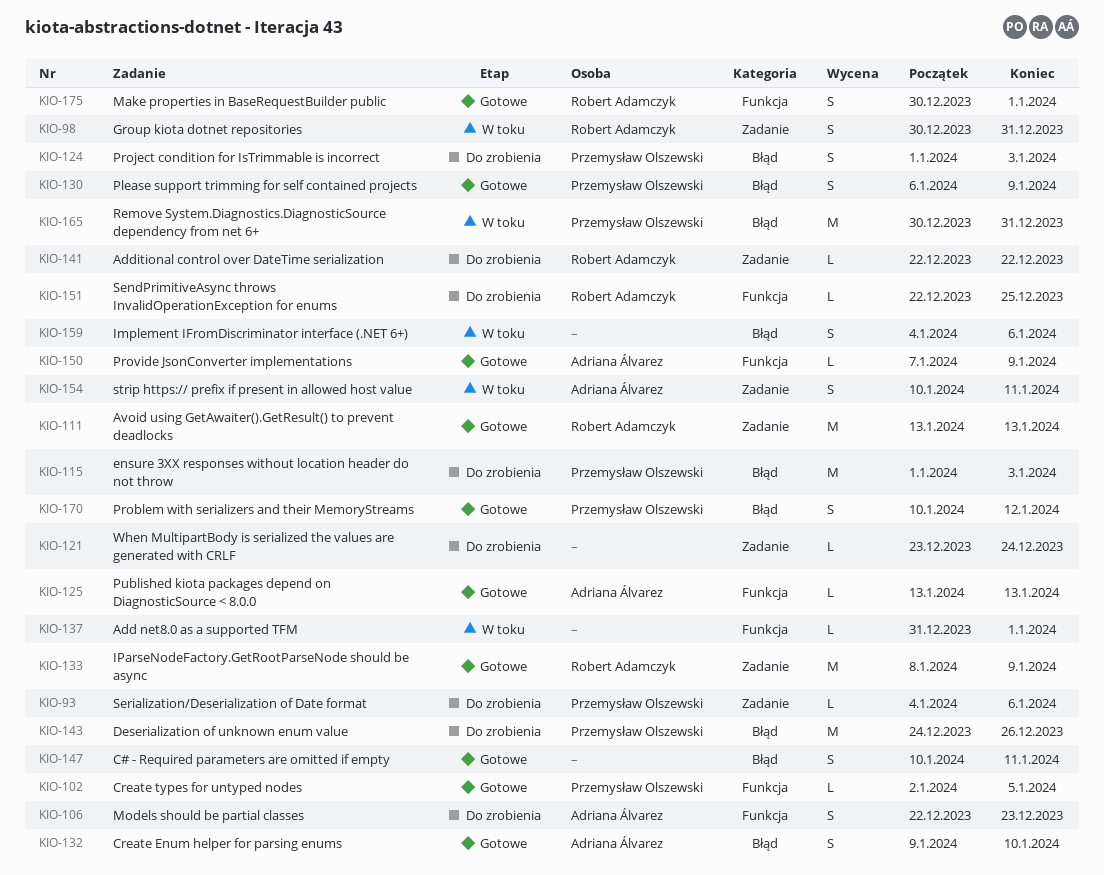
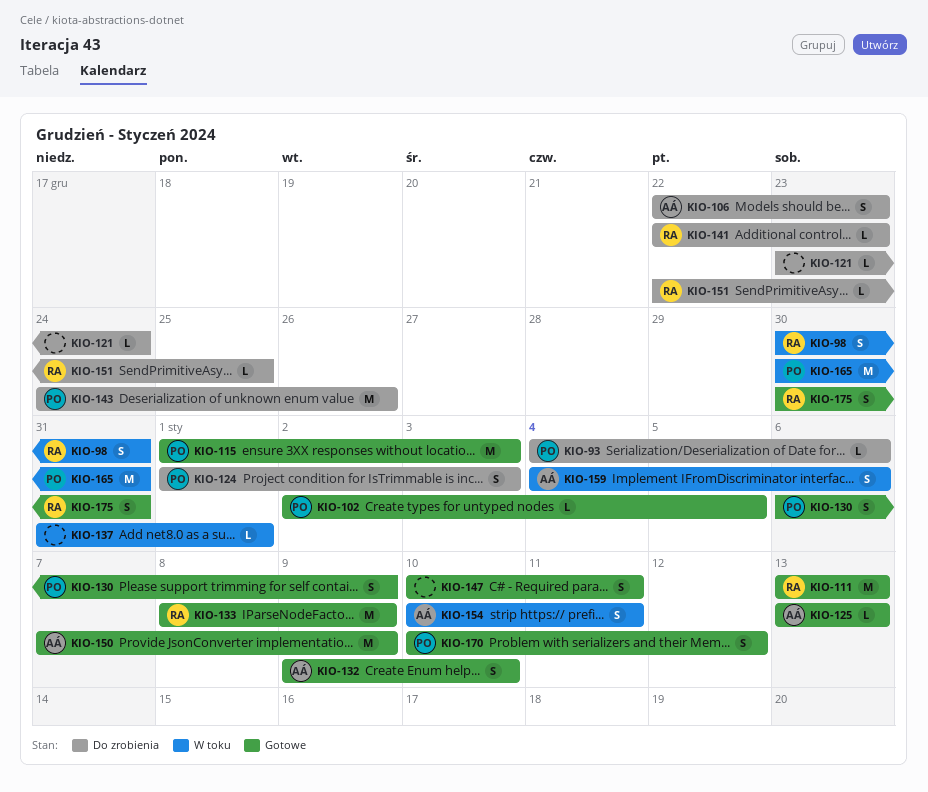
KIO-115, status: Do zrobienia -> Gotowe
KIO-141, due: Dec 22 -> Dec 23
KIO-150, estimate: L -> M
KIO-159, owner: none -> Adriana Álvarez
KIO-175, due: Jan 1 -> Dec 31

